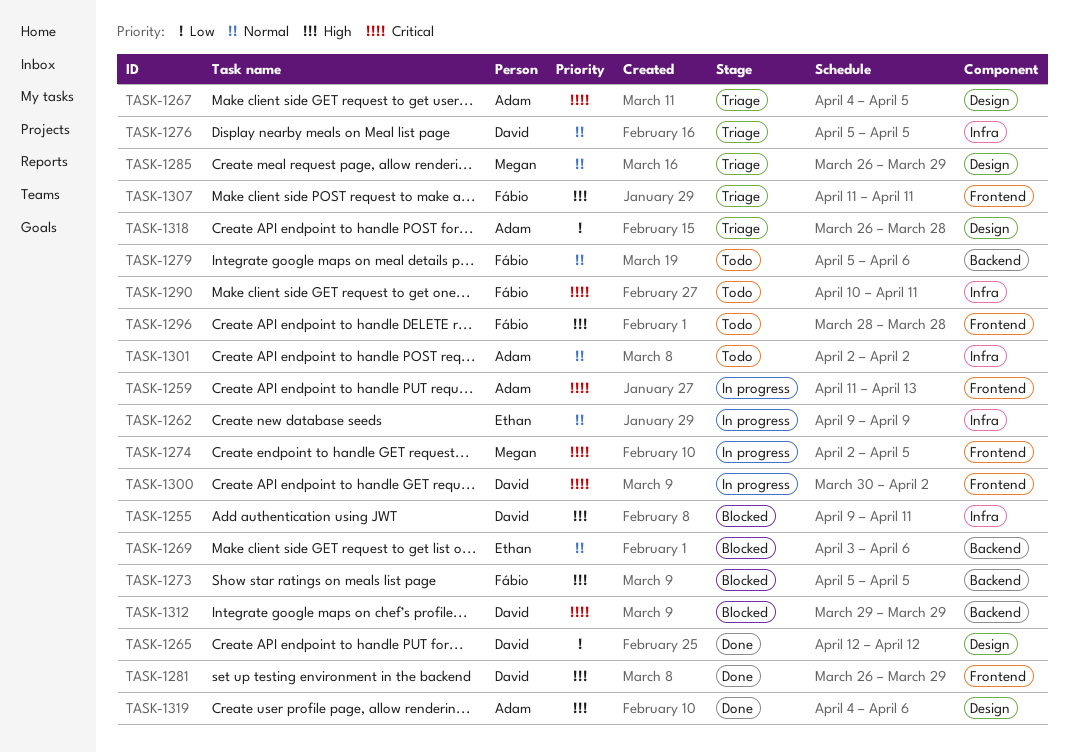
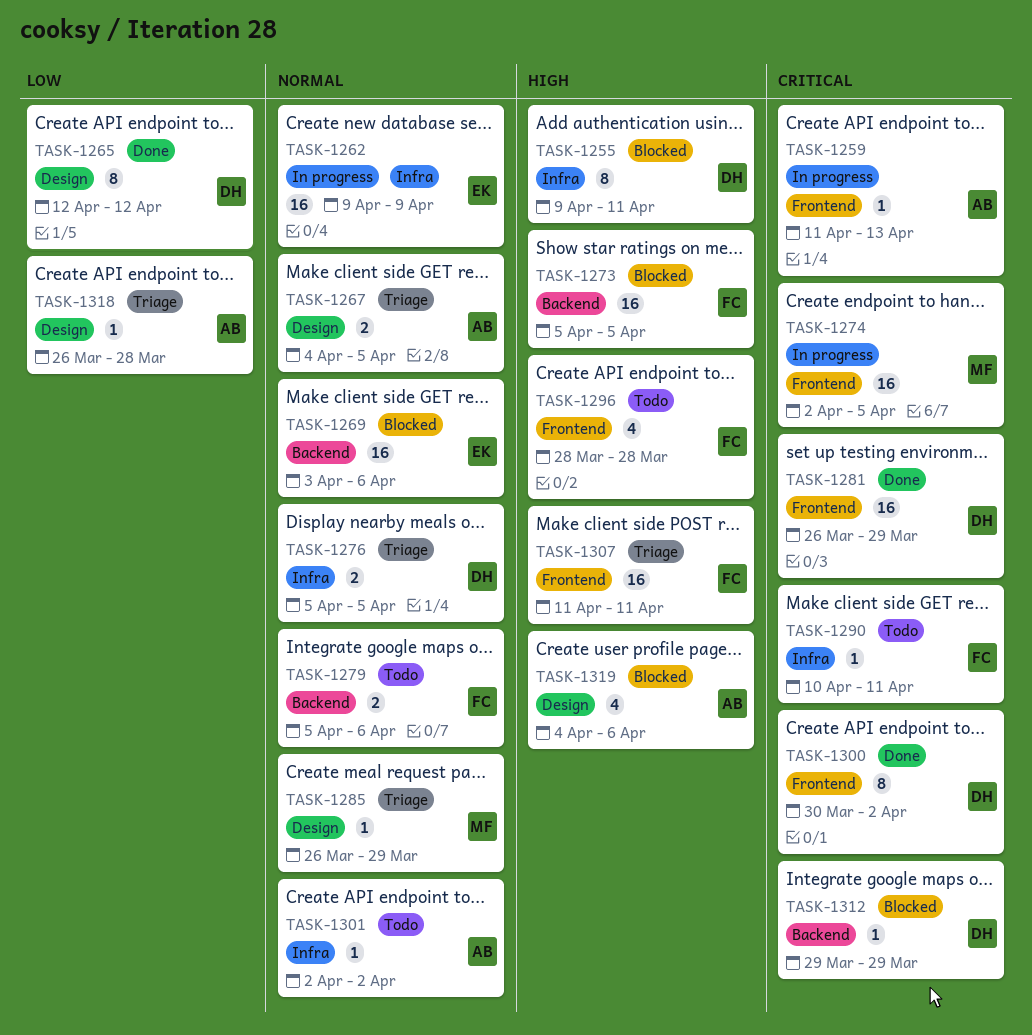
TASK-1267, priority: Critical -> Normal
TASK-1281, priority: High -> Critical
TASK-1300, status: In progress -> Done
TASK-1319, status: Done -> Blocked

